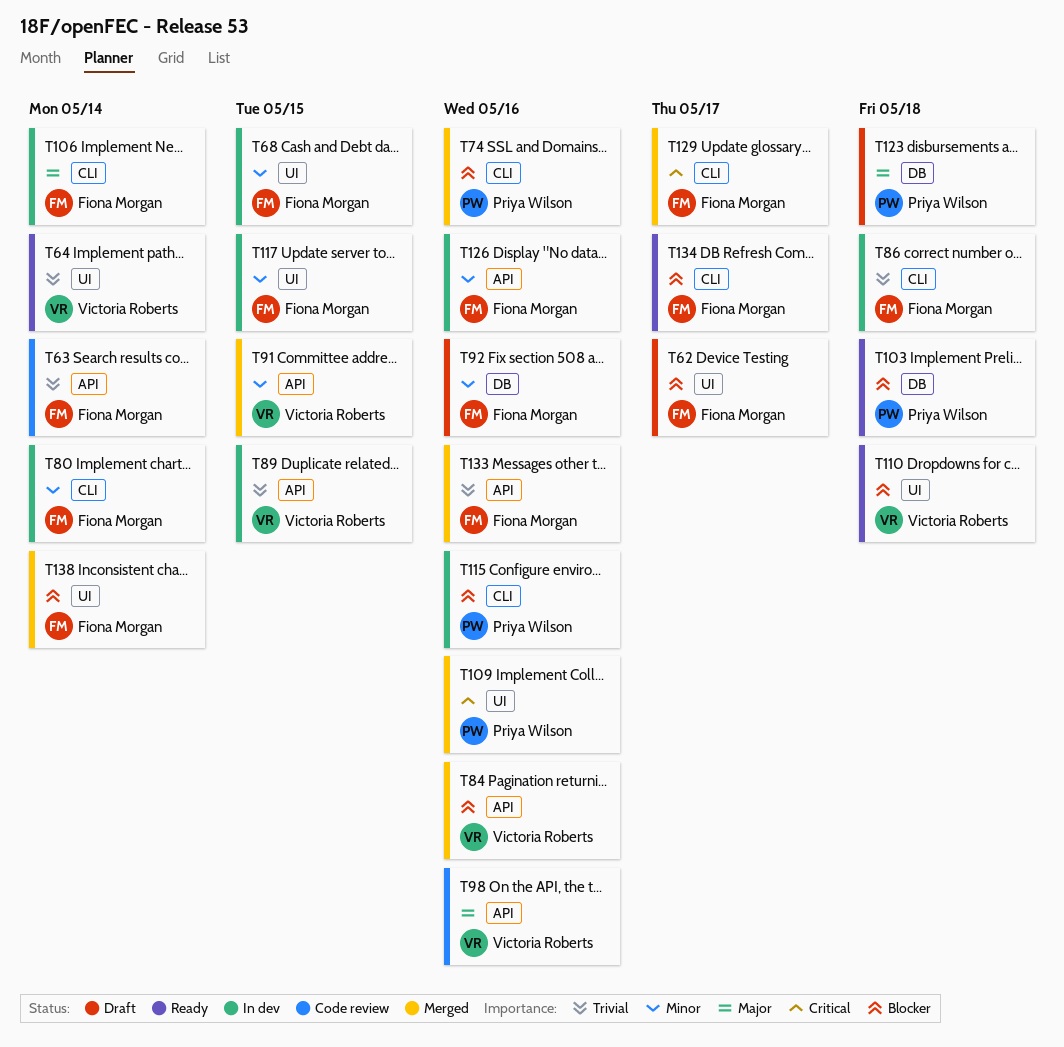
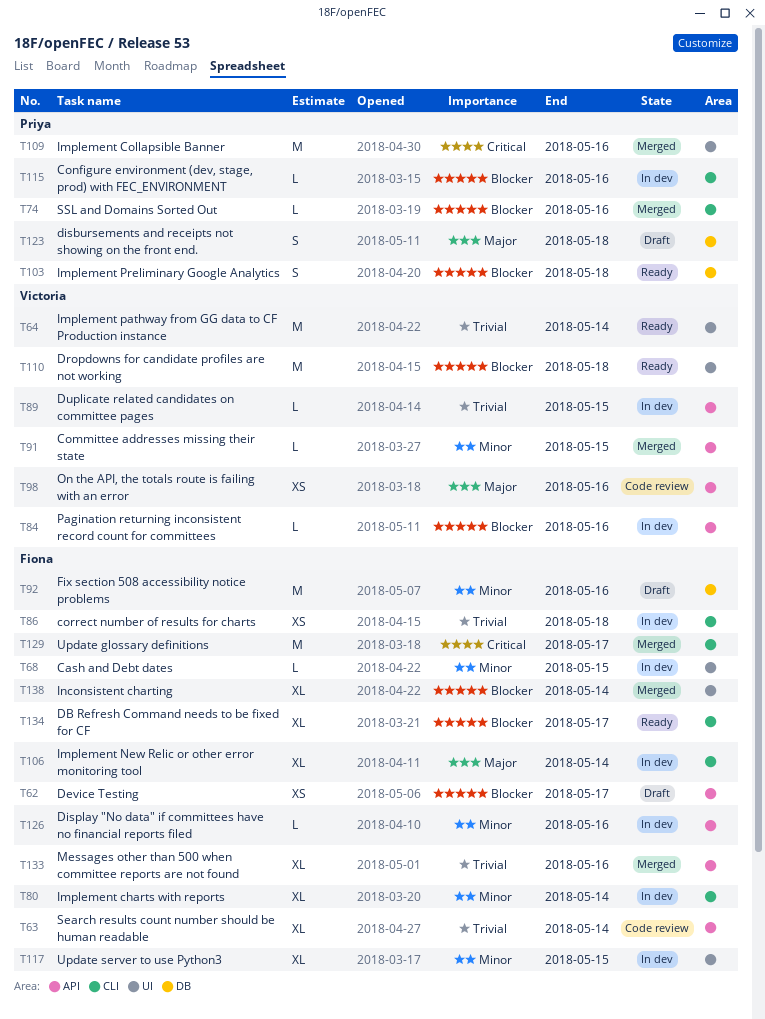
T62, label: UI -> API
T84, status: Merged -> In dev

